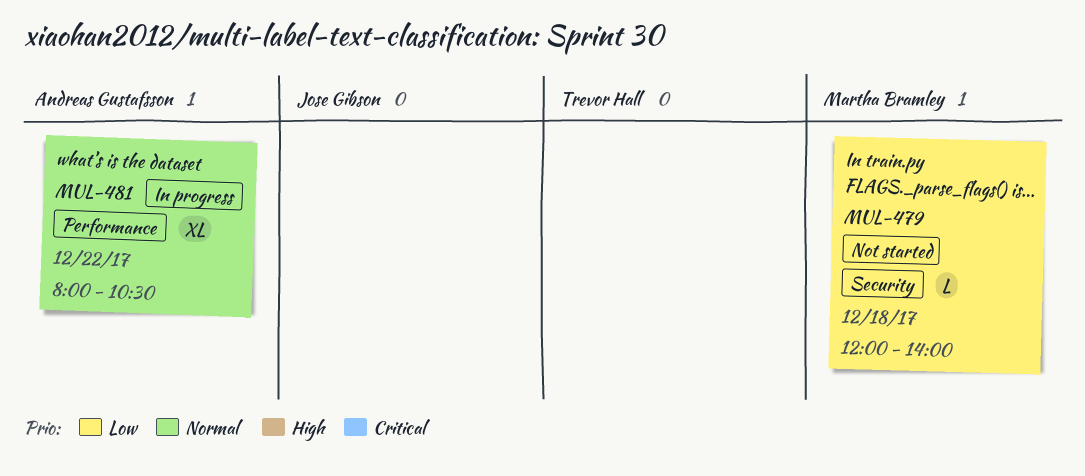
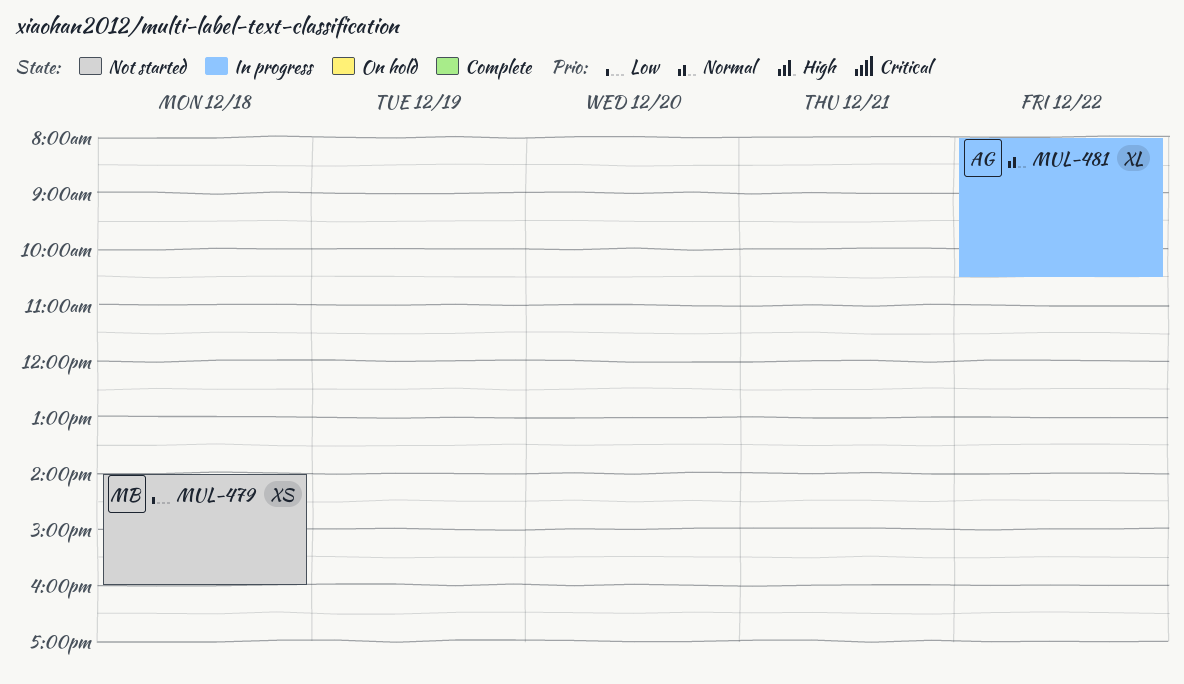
MUL-479, estimate: L -> XS
MUL-479, begins: 12:00 -> 14:00
MUL-479, ends: 14:00 -> 16:00

